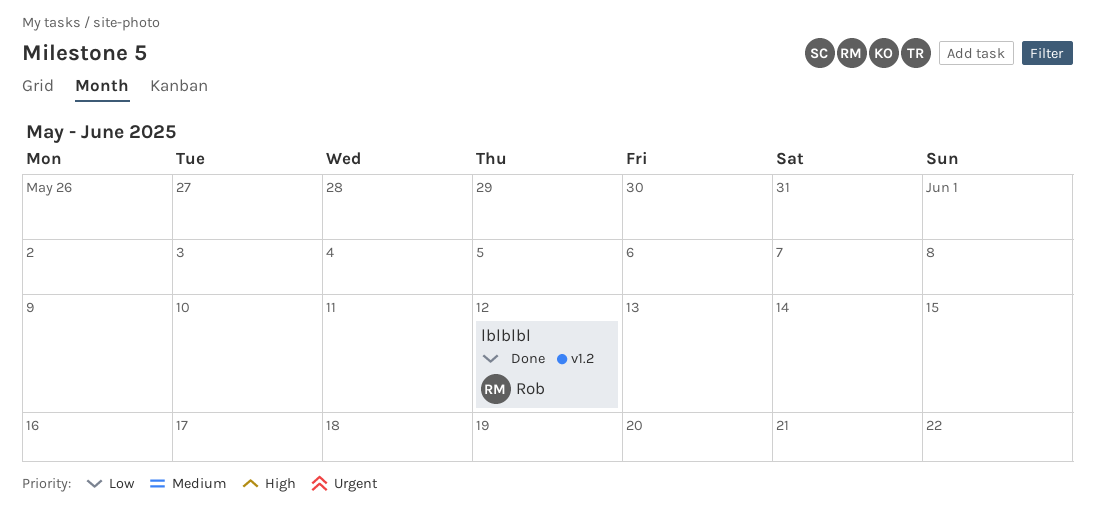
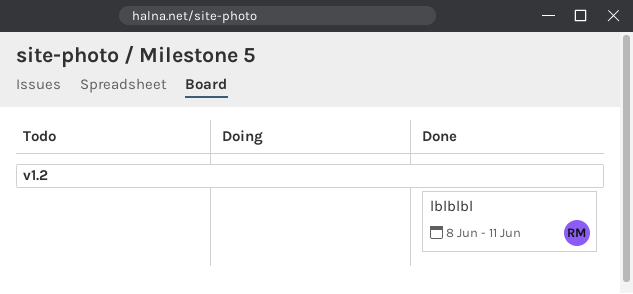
lblblbl, due: Jun 12 -> Jun 11

